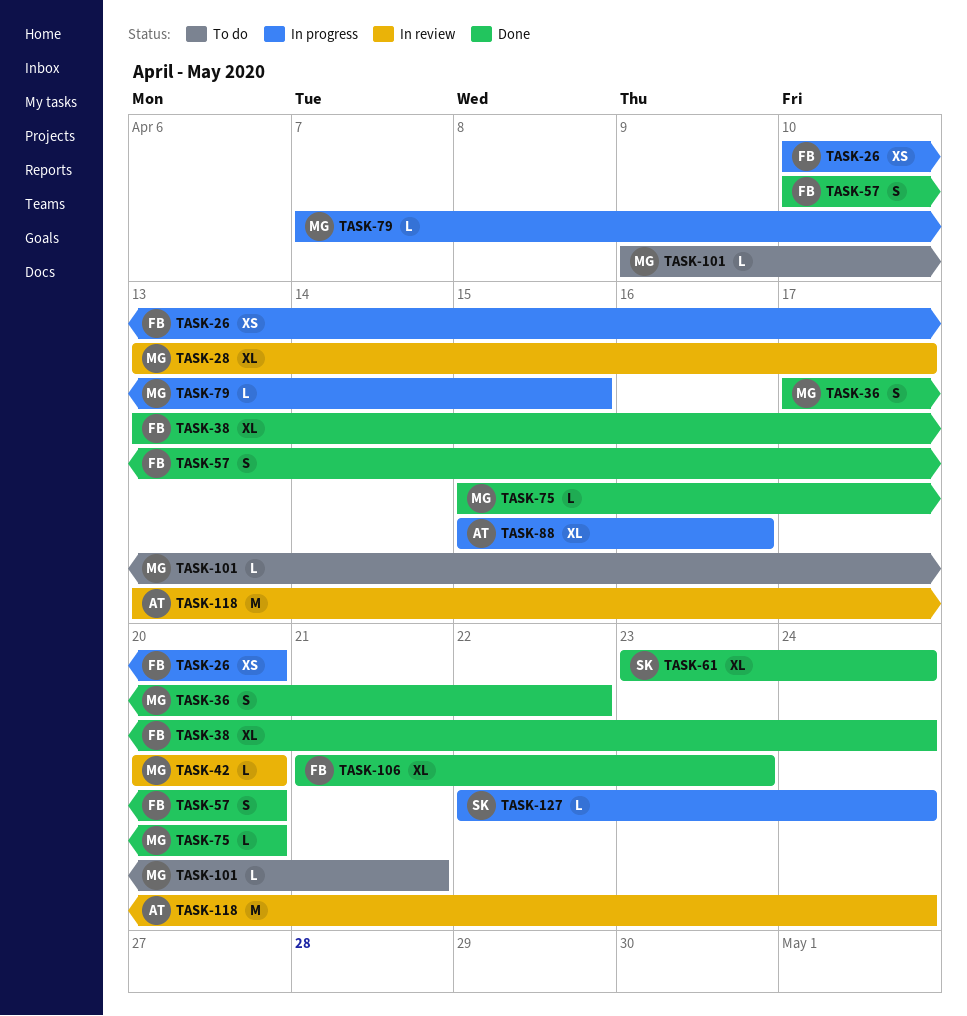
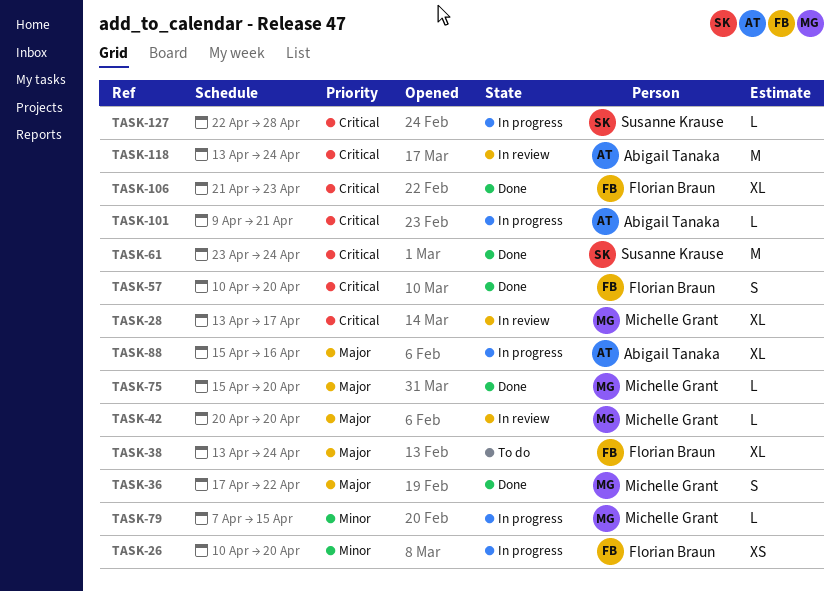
TASK-38, status: Done -> To do
TASK-61, estimate: XL -> M
TASK-101, status: To do -> In progress
TASK-101, owner: Michelle Grant -> Abigail Tanaka
TASK-127, due: Apr 24 -> Apr 28

